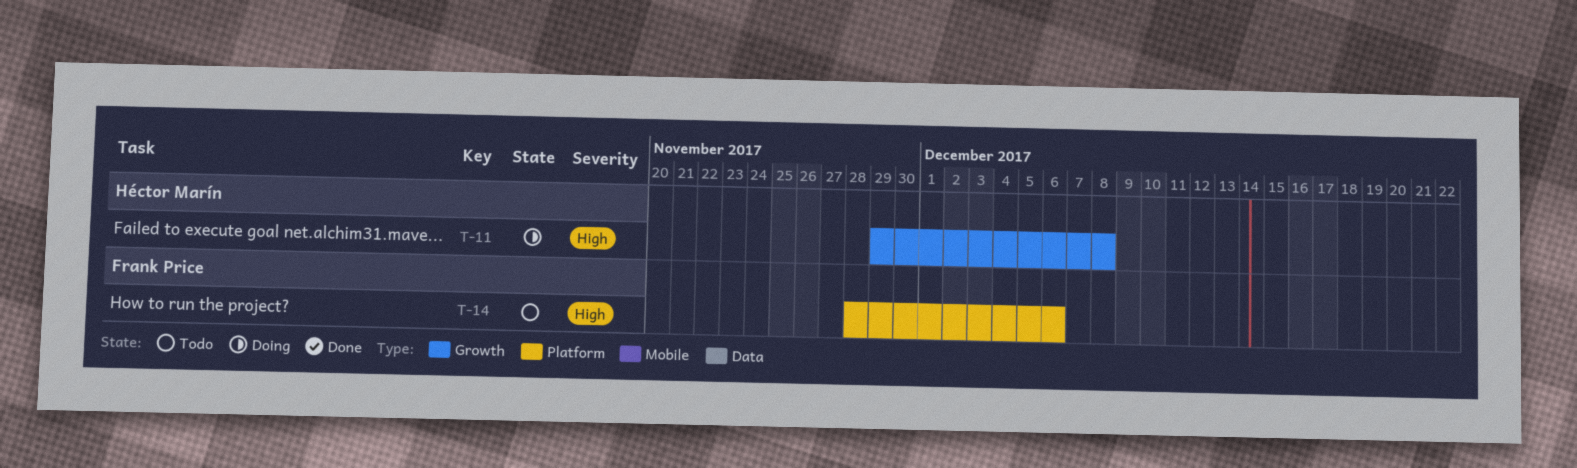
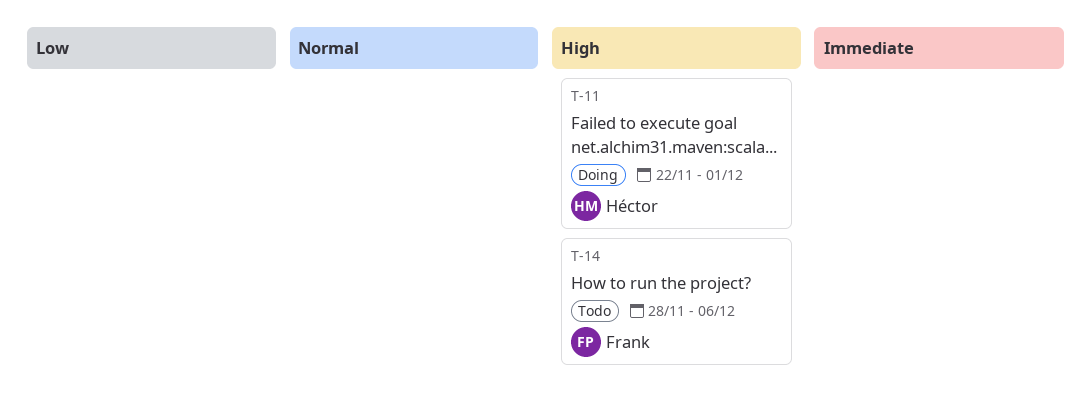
T-11, start: Nov 29 -> Nov 22
T-11, due: Dec 8 -> Dec 1

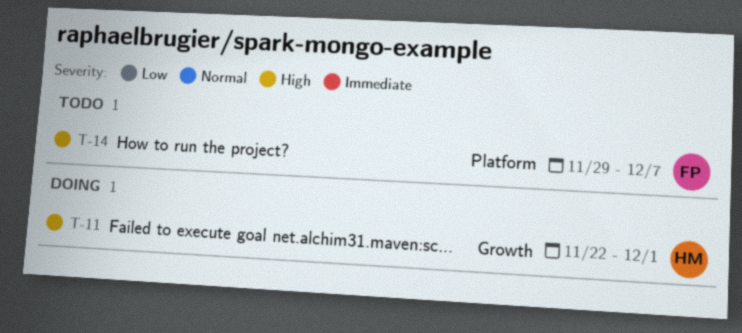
T-14, start: Nov 28 -> Nov 29
T-14, due: Dec 6 -> Dec 7

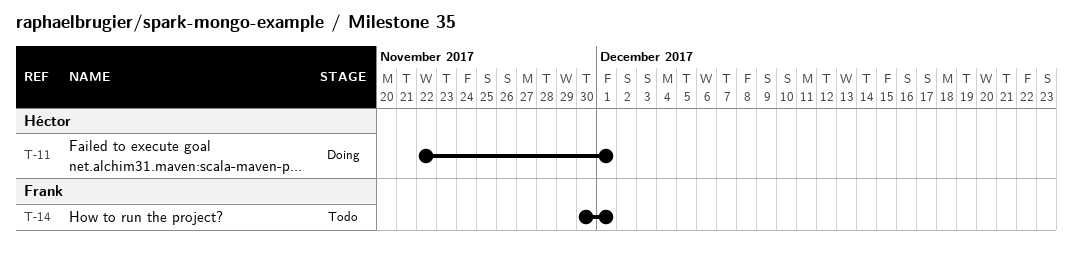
T-14, start: Nov 29 -> Nov 30
T-14, due: Dec 7 -> Dec 1

